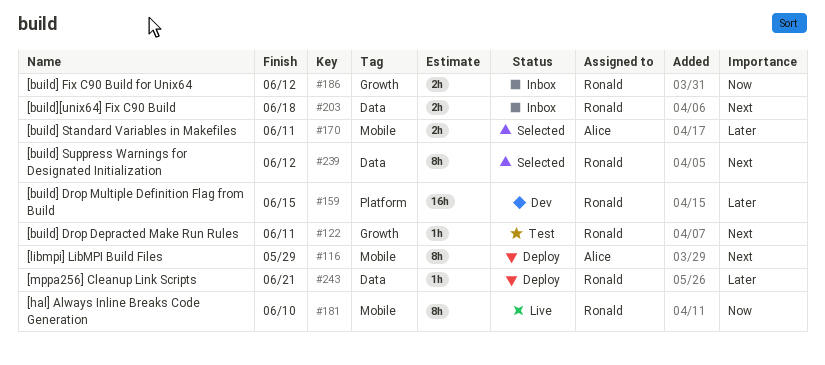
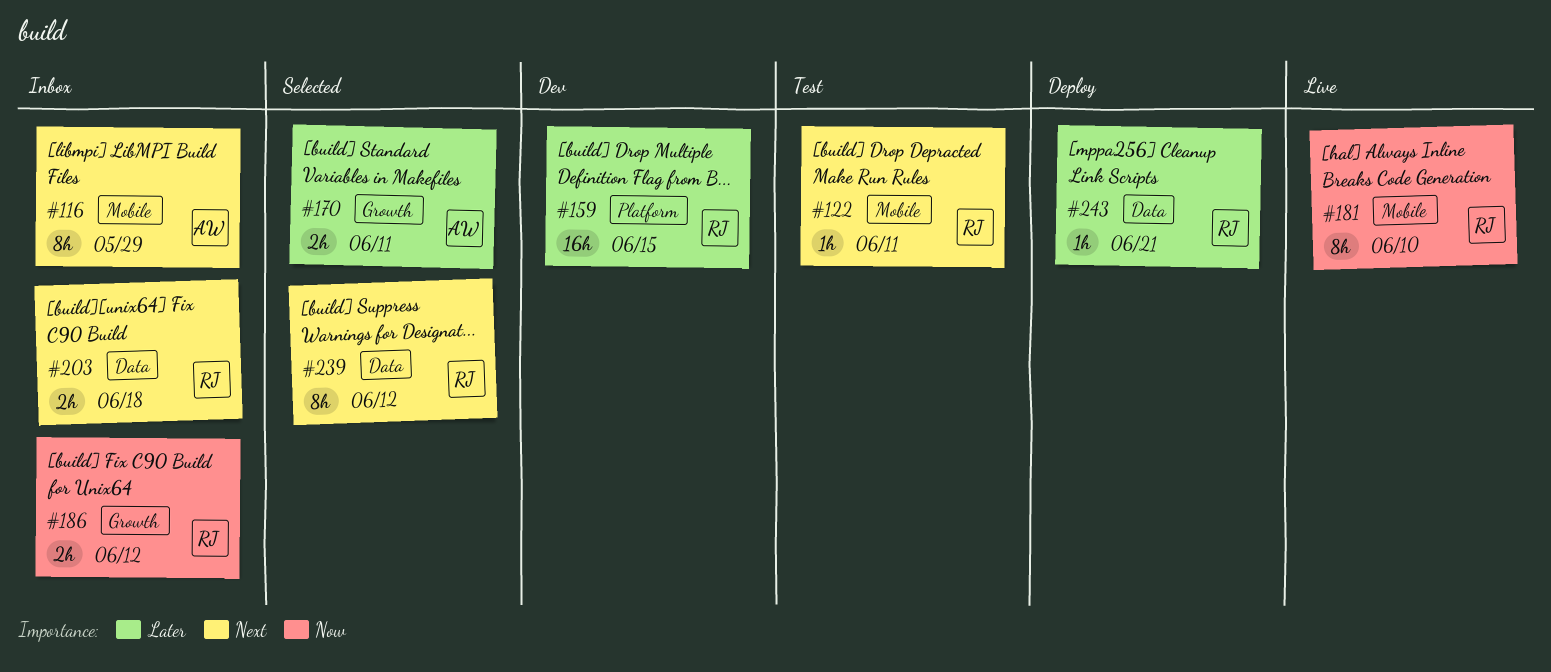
#116, status: Deploy -> Inbox
#122, label: Growth -> Mobile
#170, label: Mobile -> Growth

